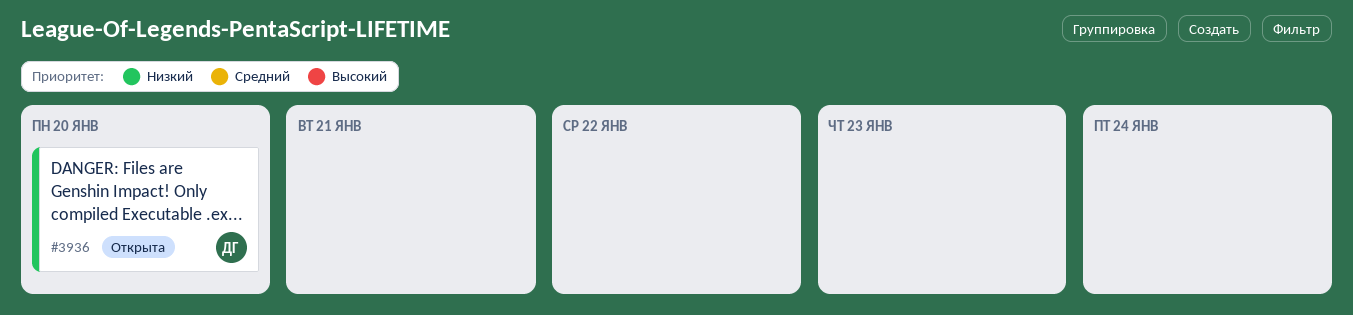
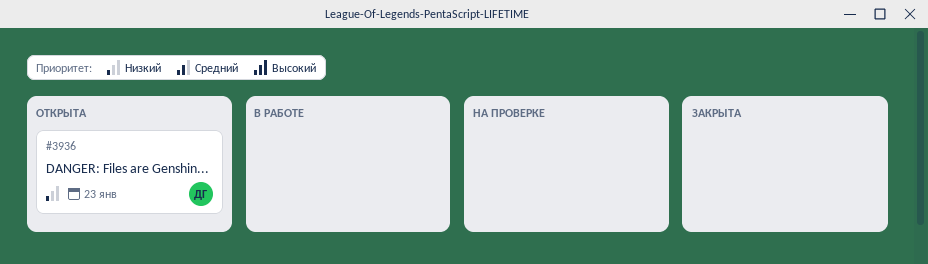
#3936, due: Jan 20 -> Jan 23

